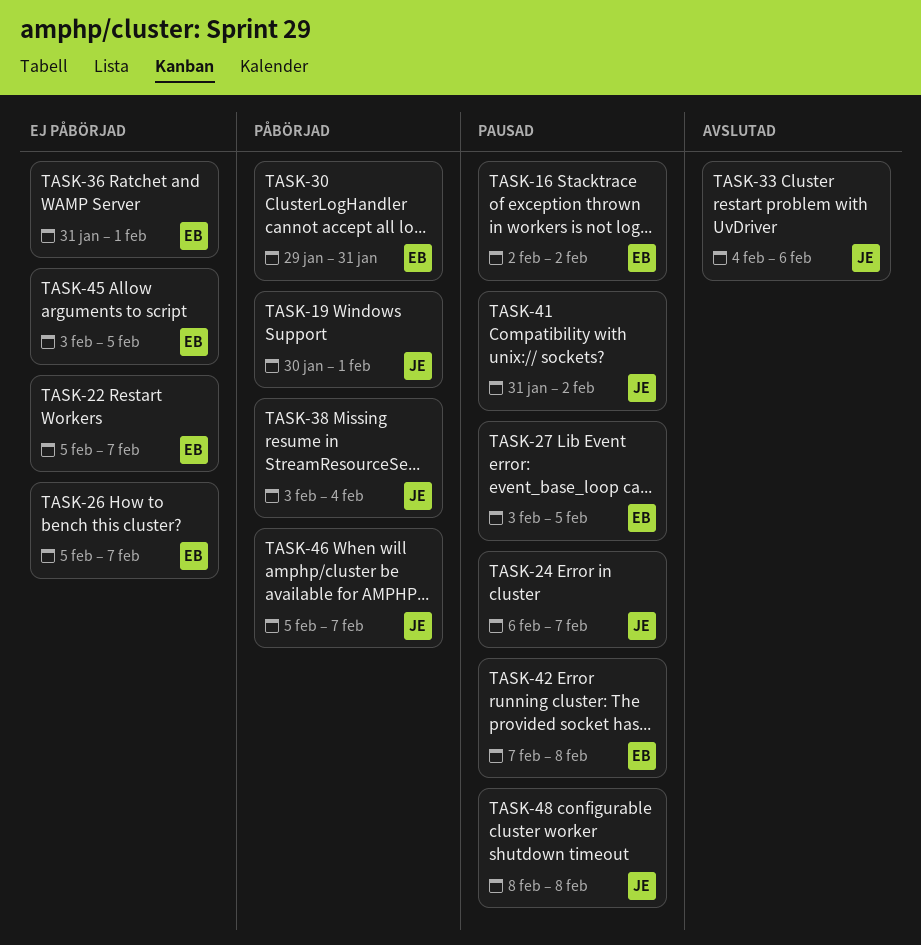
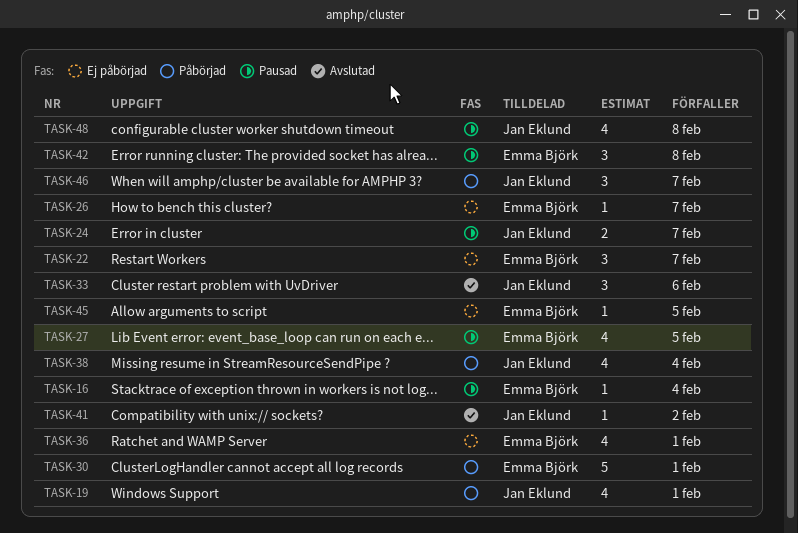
TASK-16, due: Feb 2 -> Feb 4
TASK-30, due: Jan 31 -> Feb 1
TASK-41, status: Pausad -> Avslutad

